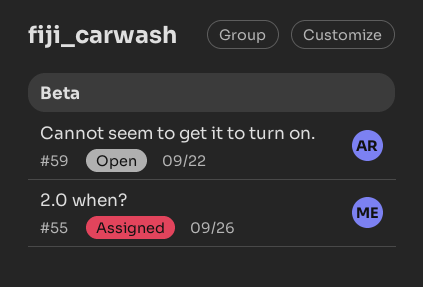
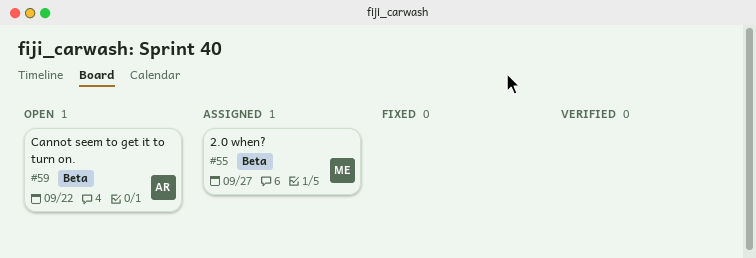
#55, due: Sep 26 -> Sep 27

